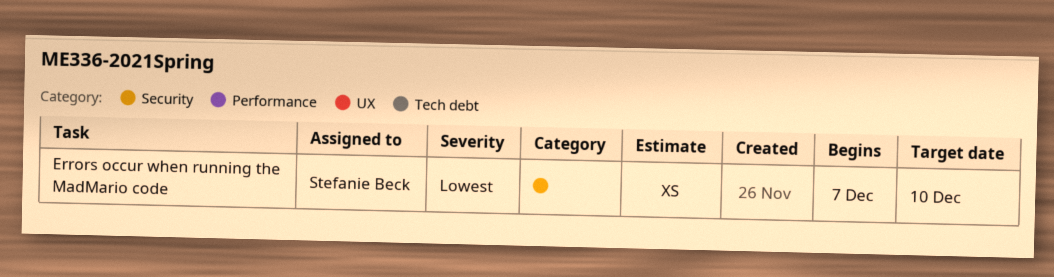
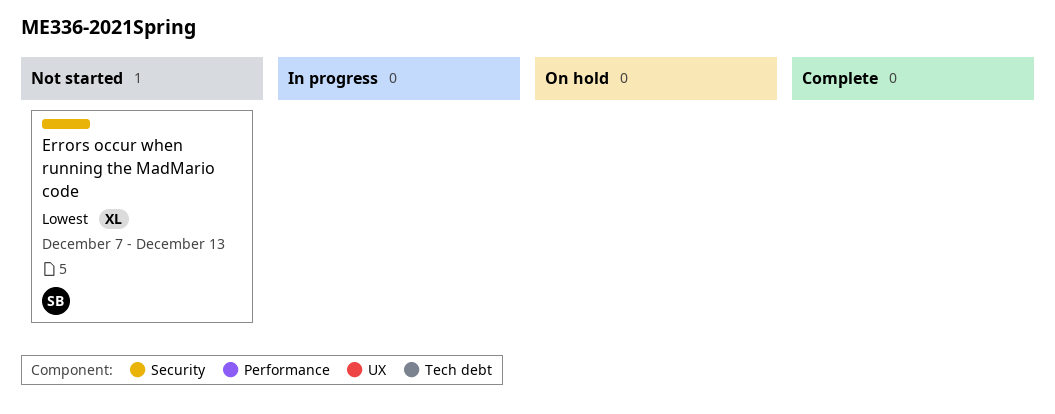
Errors occur when running the MadMario code, estimate: XS -> XL
Errors occur when running the MadMario code, due: Dec 10 -> Dec 13

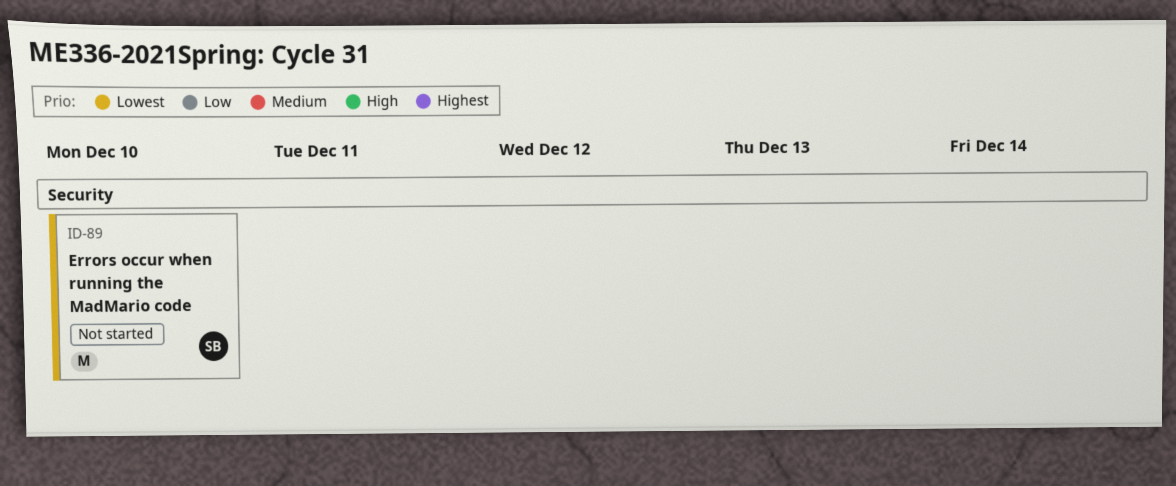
Errors occur when running the MadMario code, estimate: XL -> M
Errors occur when running the MadMario code, due: Dec 13 -> Dec 10

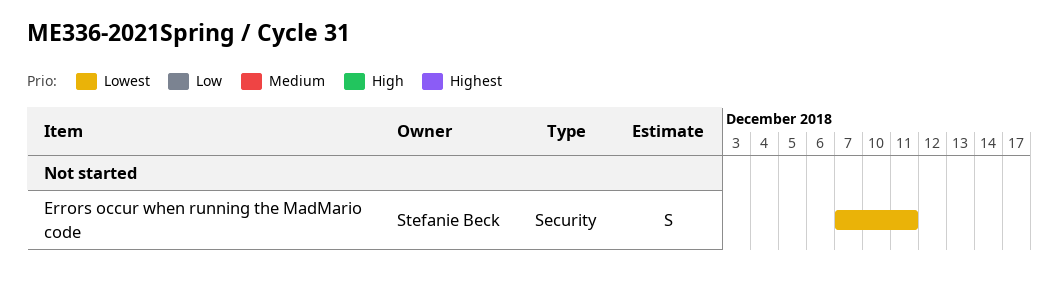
Errors occur when running the MadMario code, estimate: M -> S
Errors occur when running the MadMario code, due: Dec 10 -> Dec 11

